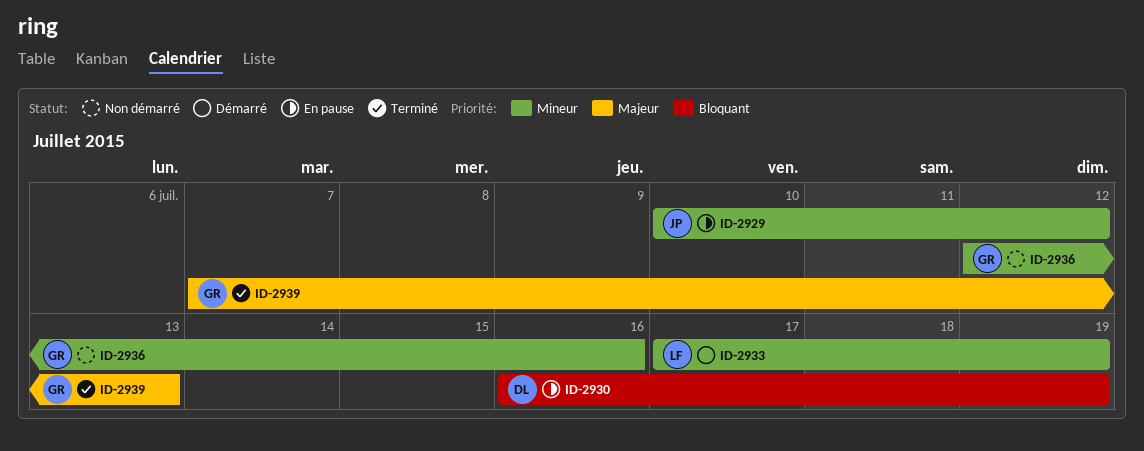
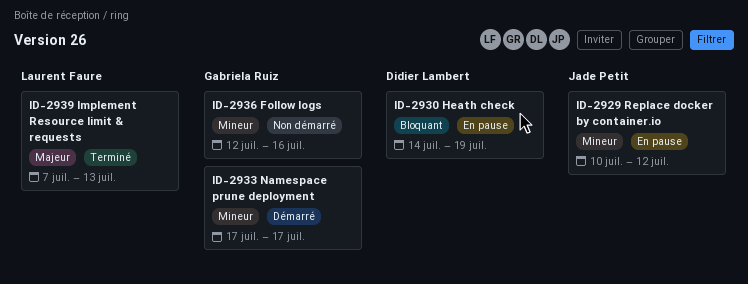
ID-2930, start: Jul 16 -> Jul 14
ID-2933, owner: Laurent Faure -> Gabriela Ruiz
ID-2933, due: Jul 19 -> Jul 17
ID-2939, owner: Gabriela Ruiz -> Laurent Faure

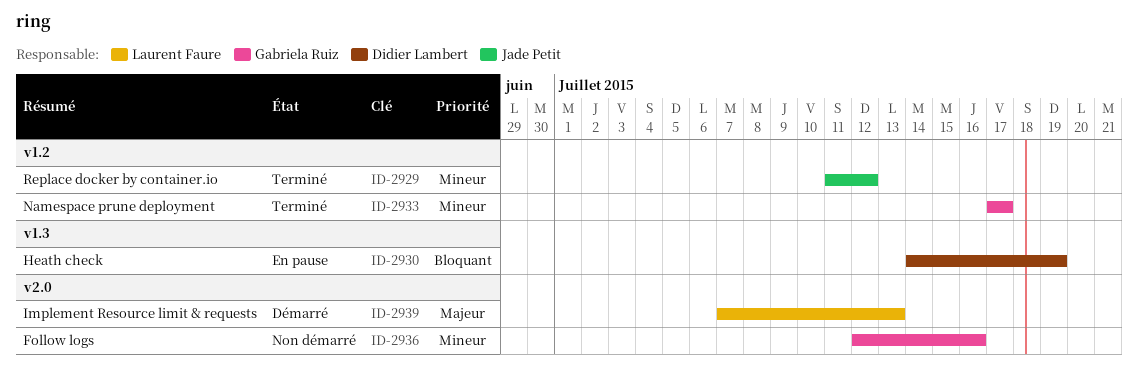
ID-2929, status: En pause -> Terminé
ID-2929, start: Jul 10 -> Jul 11
ID-2933, status: Démarré -> Terminé
ID-2939, status: Terminé -> Démarré

